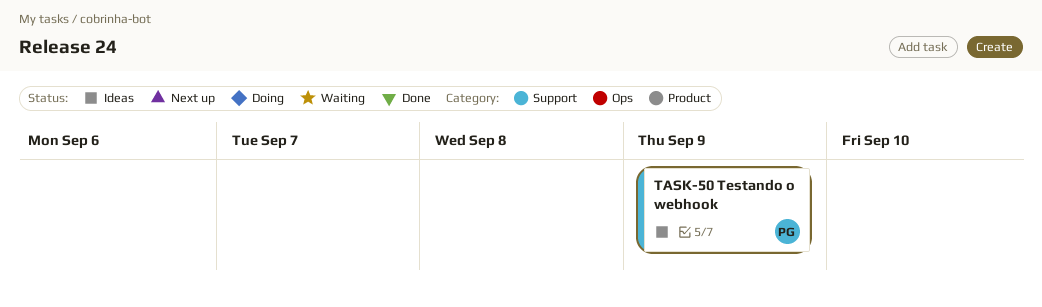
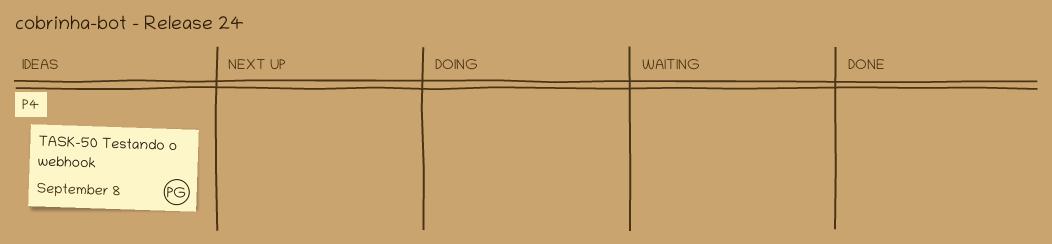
TASK-50, due: Sep 9 -> Sep 8

